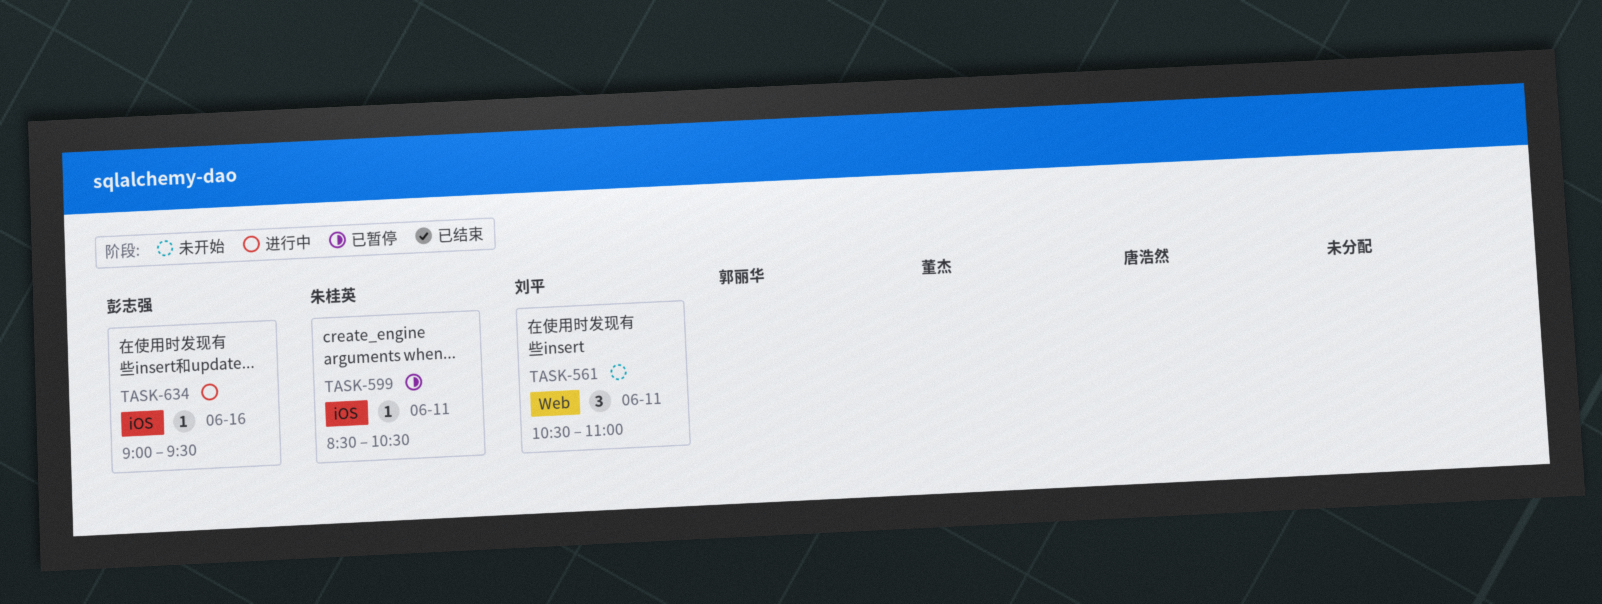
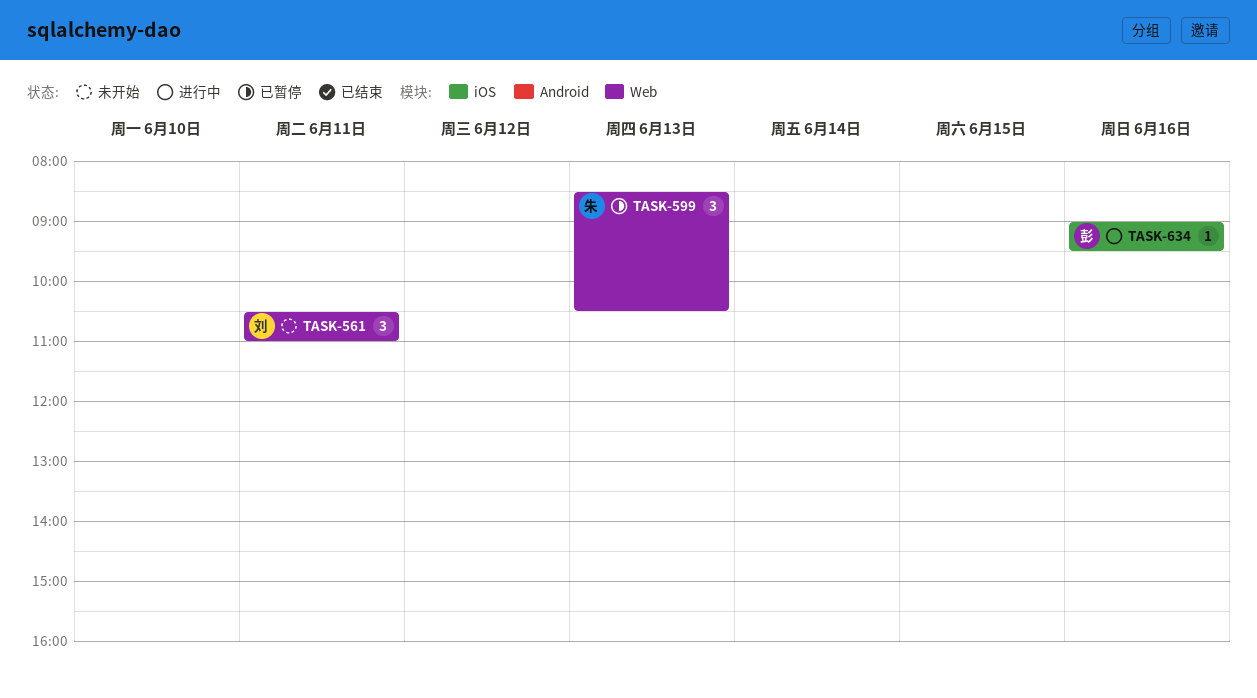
TASK-599, label: iOS -> Web
TASK-599, estimate: 1 -> 3
TASK-599, day: Jun 11 -> Jun 13

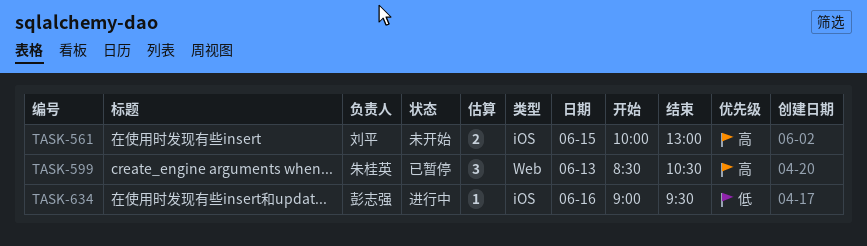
TASK-561, label: Web -> iOS
TASK-561, estimate: 3 -> 2
TASK-561, day: Jun 11 -> Jun 15
TASK-561, begins: 10:30 -> 10:00
TASK-561, ends: 11:00 -> 13:00

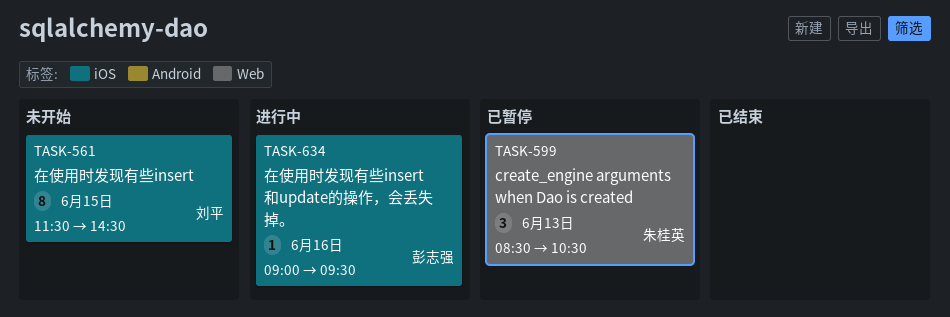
TASK-561, estimate: 2 -> 8
TASK-561, begins: 10:00 -> 11:30
TASK-561, ends: 13:00 -> 14:30

